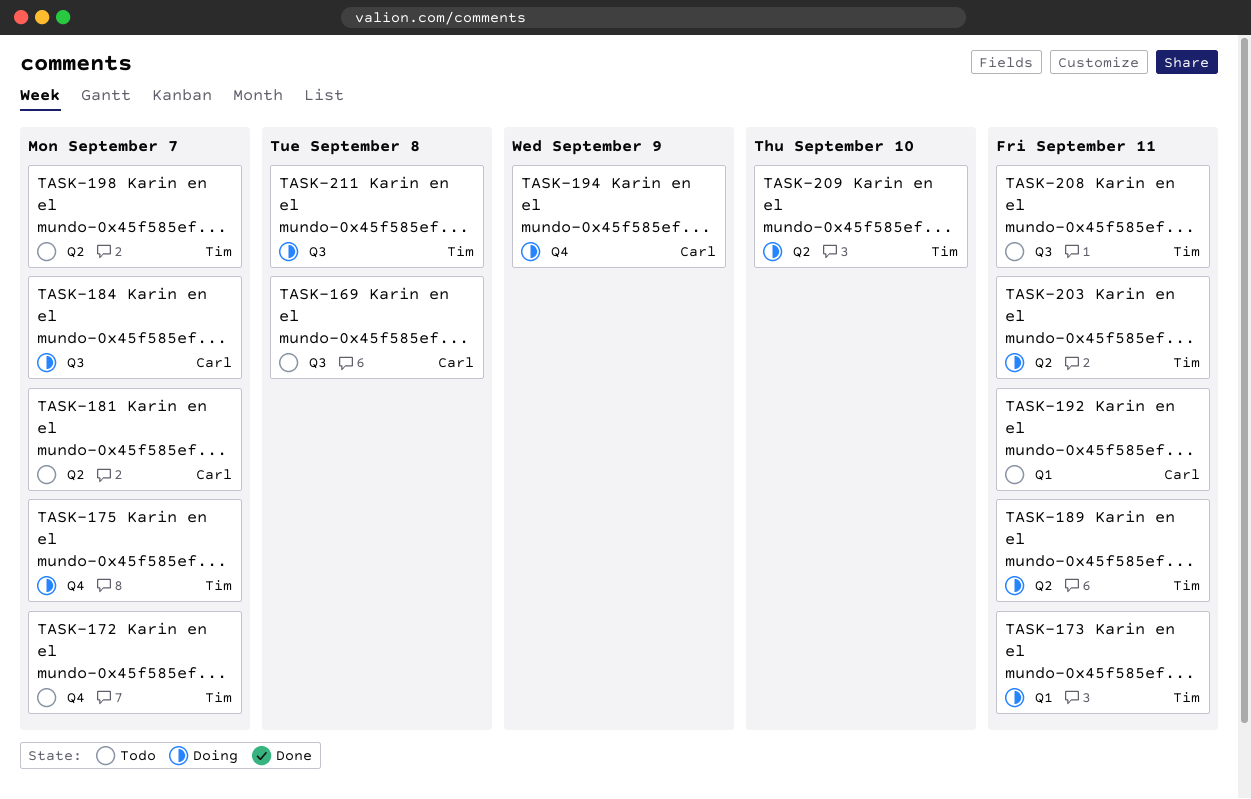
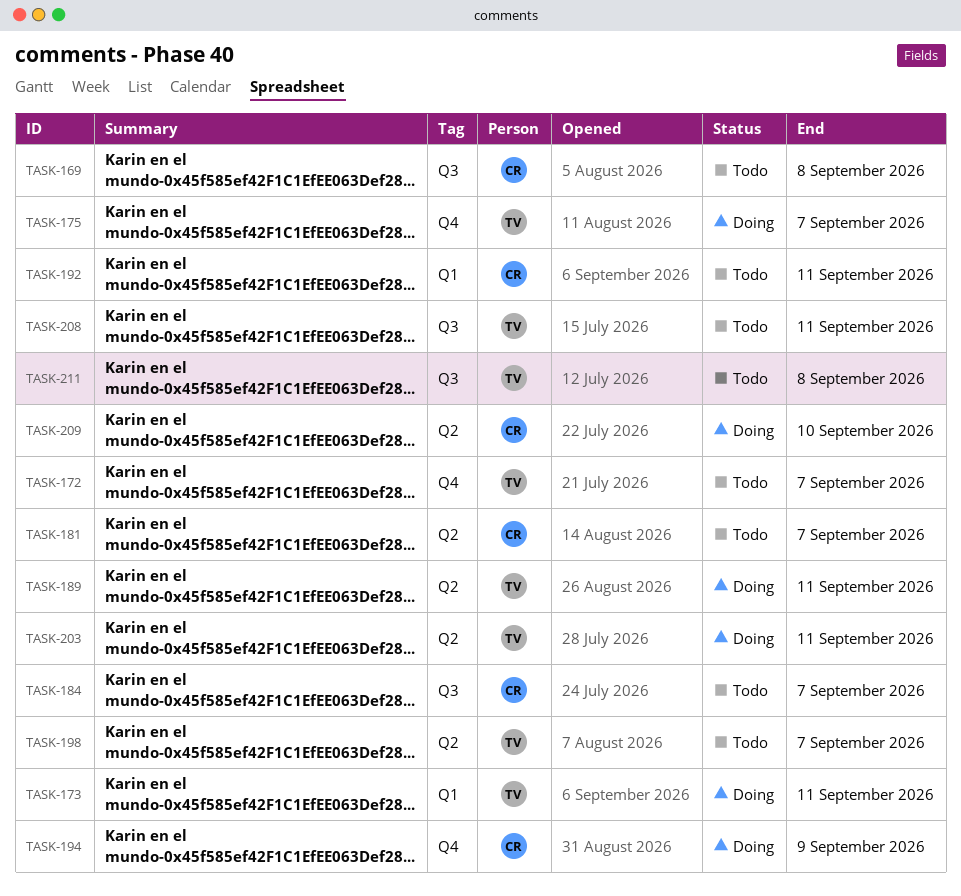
TASK-184, status: Doing -> Todo
TASK-209, owner: Tim -> Carl
TASK-211, status: Doing -> Todo

